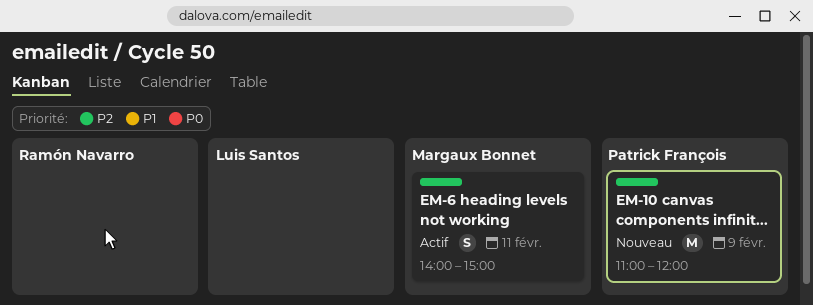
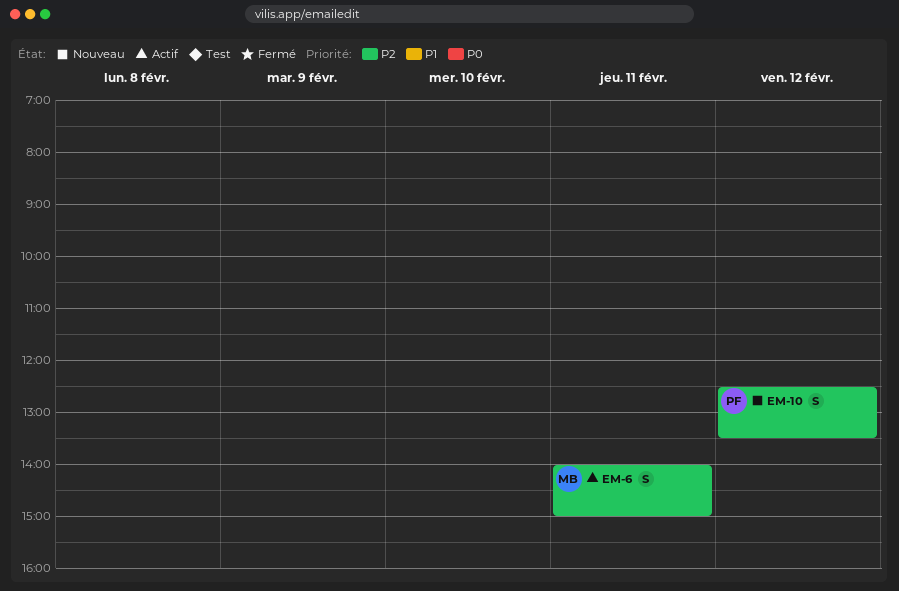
EM-10, estimate: M -> S
EM-10, day: Feb 9 -> Feb 12
EM-10, begins: 11:00 -> 12:30
EM-10, ends: 12:00 -> 13:30

